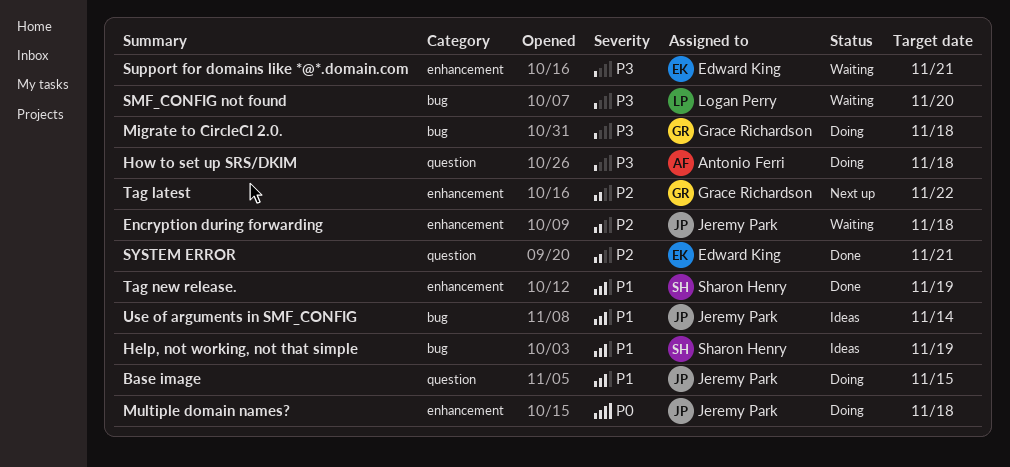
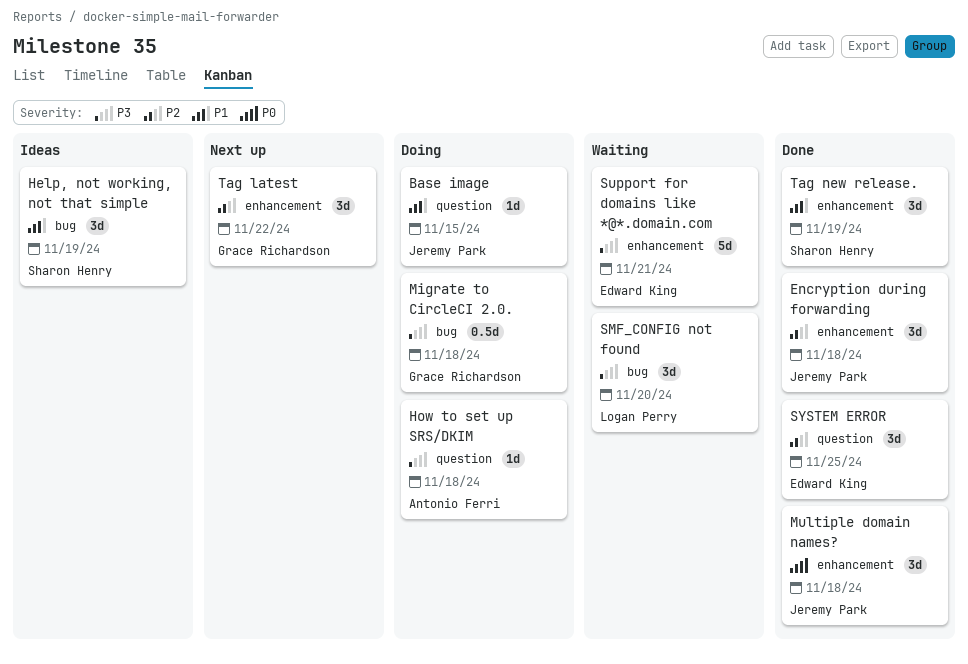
Encryption during forwarding, status: Waiting -> Done
Multiple domain names?, status: Doing -> Done
SYSTEM ERROR, due: Nov 21 -> Nov 25
Use of arguments in SMF_CONFIG: present -> none

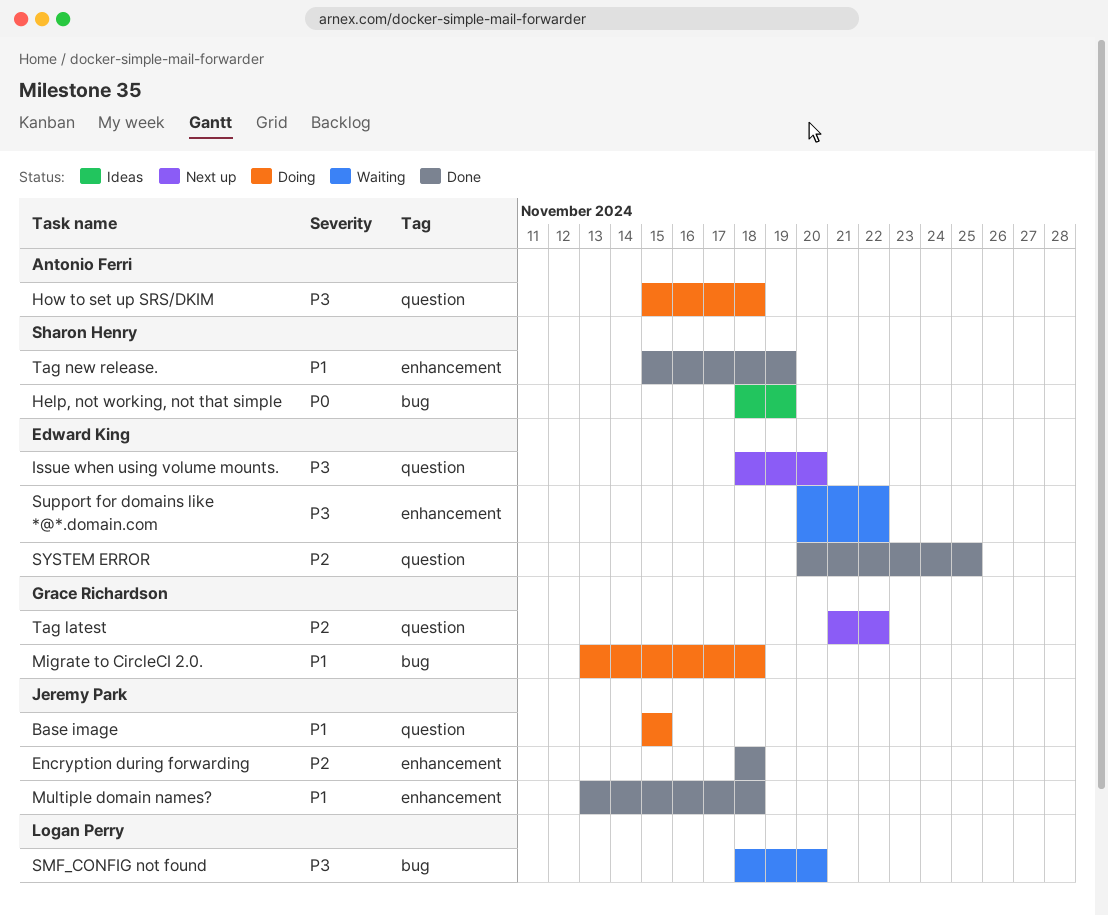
Help, not working, not that simple, priority: P1 -> P0
Issue when using volume mounts.: none -> present
Migrate to CircleCI 2.0., priority: P3 -> P1
Multiple domain names?, priority: P0 -> P1
Support for domains like *@*.domain.com, due: Nov 21 -> Nov 22
Tag latest, label: enhancement -> question

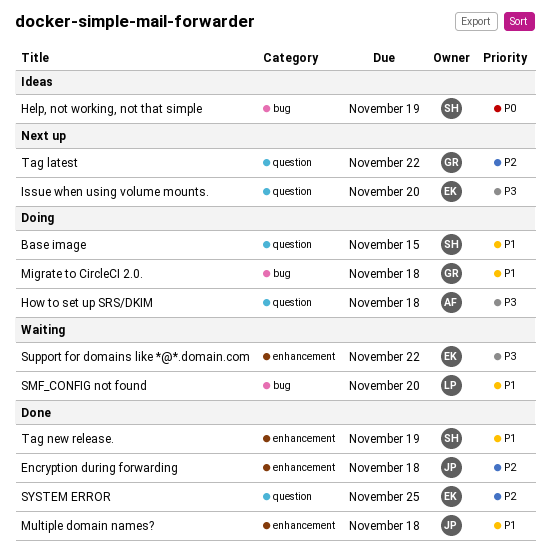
Base image, owner: Jeremy Park -> Sharon Henry
SMF_CONFIG not found, priority: P3 -> P1

